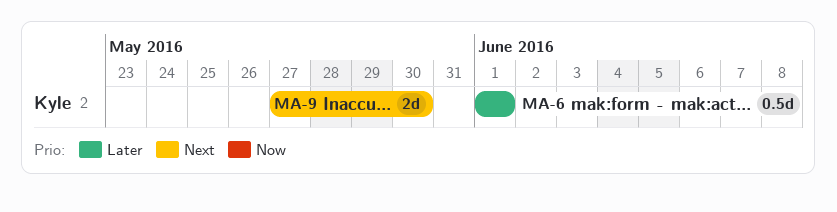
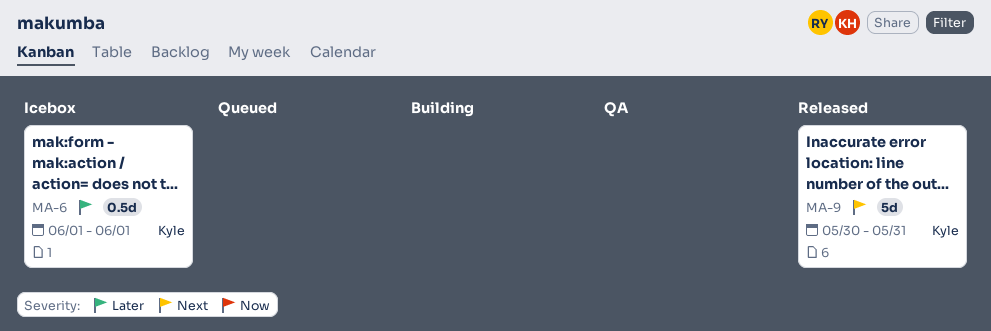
MA-9, estimate: 2d -> 5d
MA-9, start: May 27 -> May 30
MA-9, due: May 30 -> May 31

